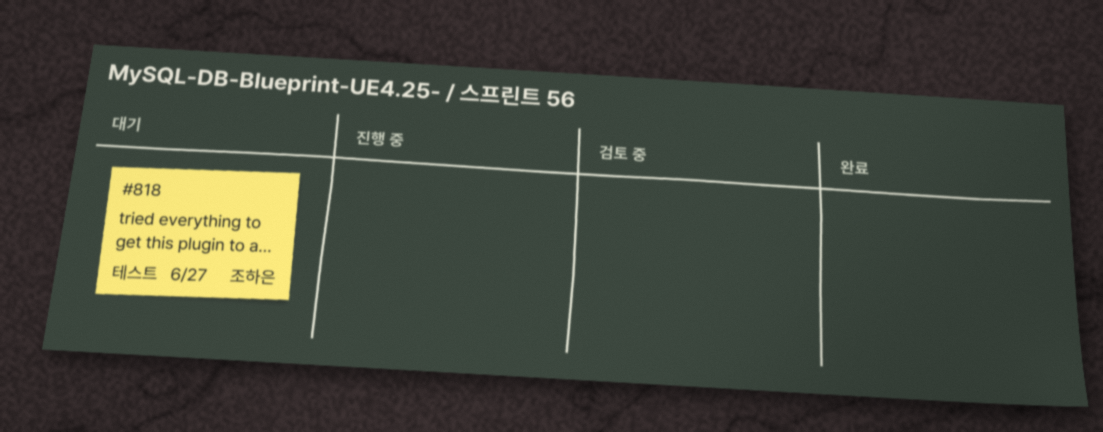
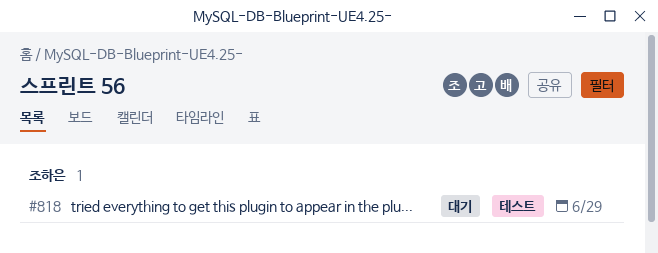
#818, due: Jun 27 -> Jun 29

